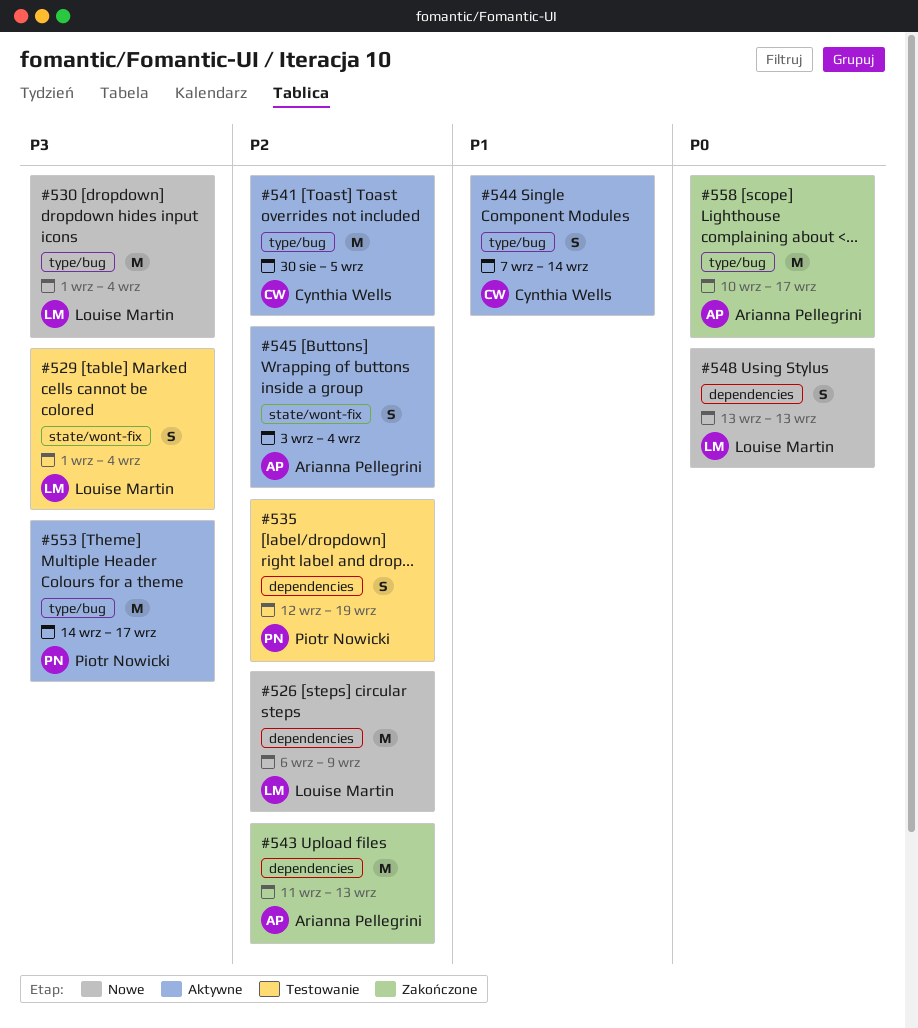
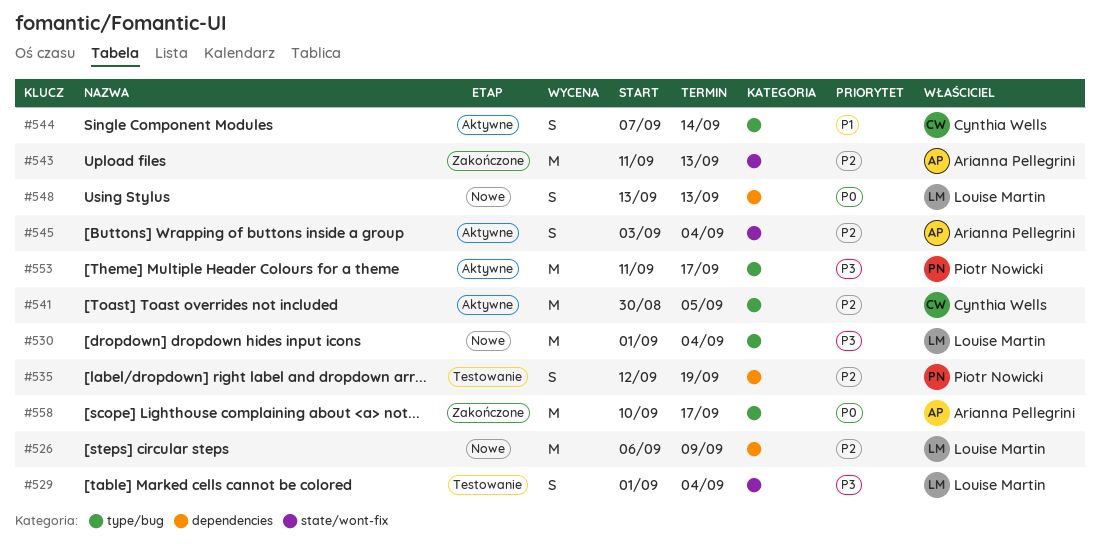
#543, label: dependencies -> state/wont-fix
#553, start: Sep 14 -> Sep 11

